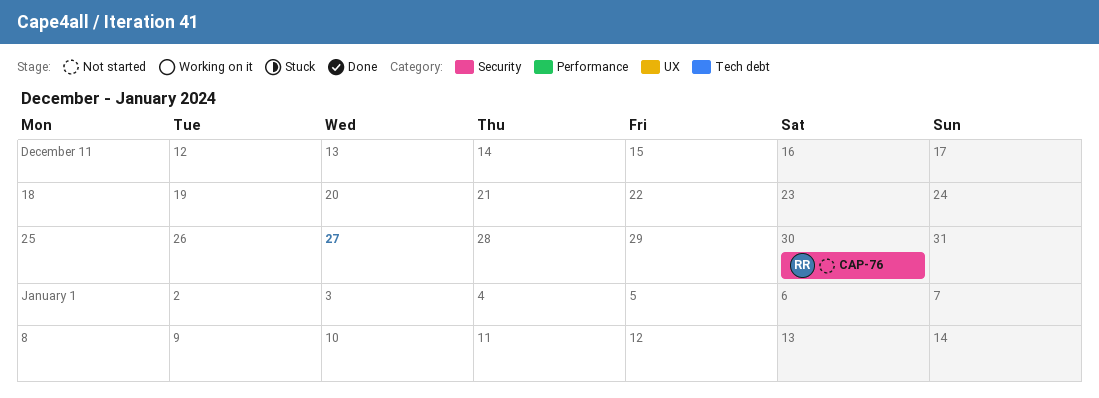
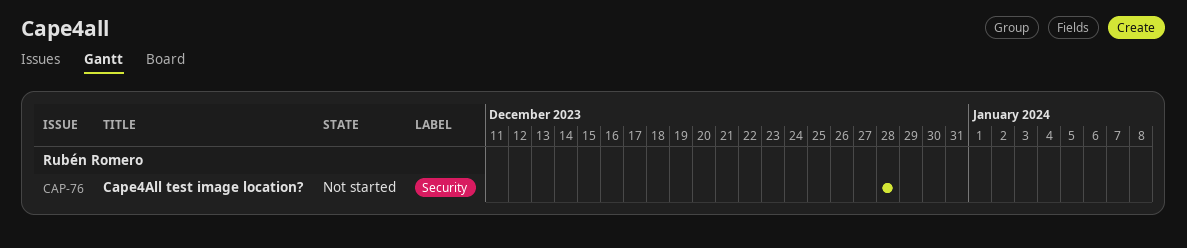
CAP-76, start: Dec 30 -> Dec 28
CAP-76, due: Dec 30 -> Dec 28

